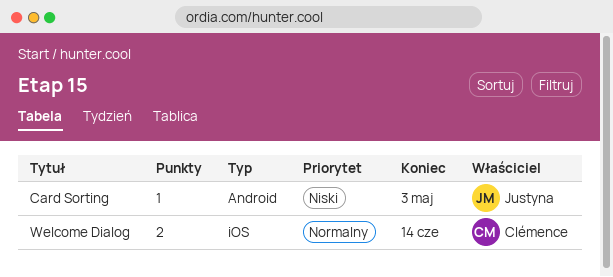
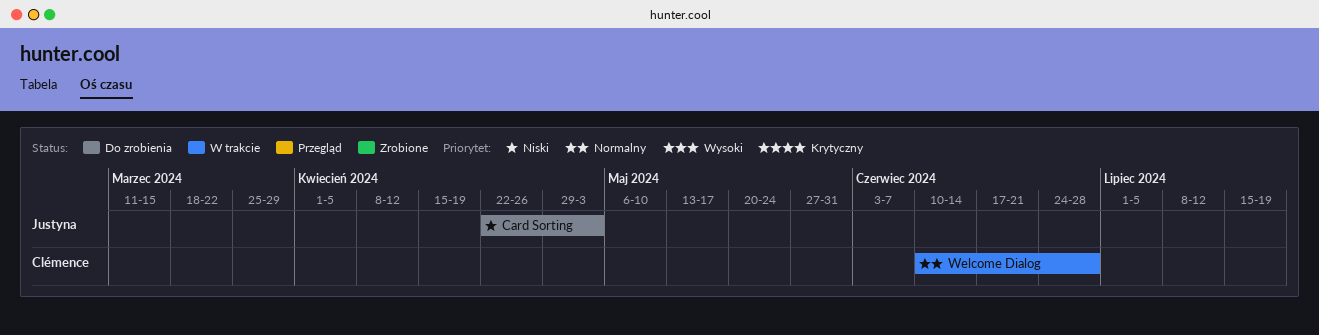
Welcome Dialog, due: Jun 14 -> Jun 28

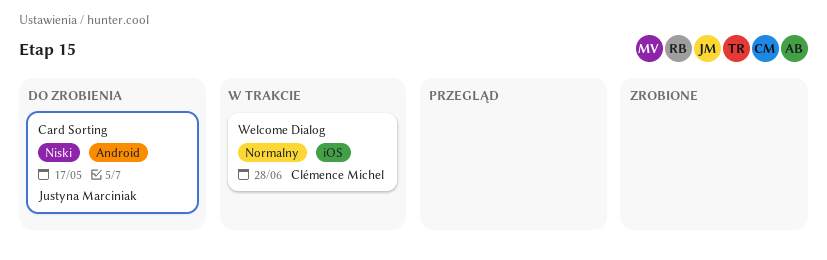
Card Sorting, due: May 3 -> May 17

